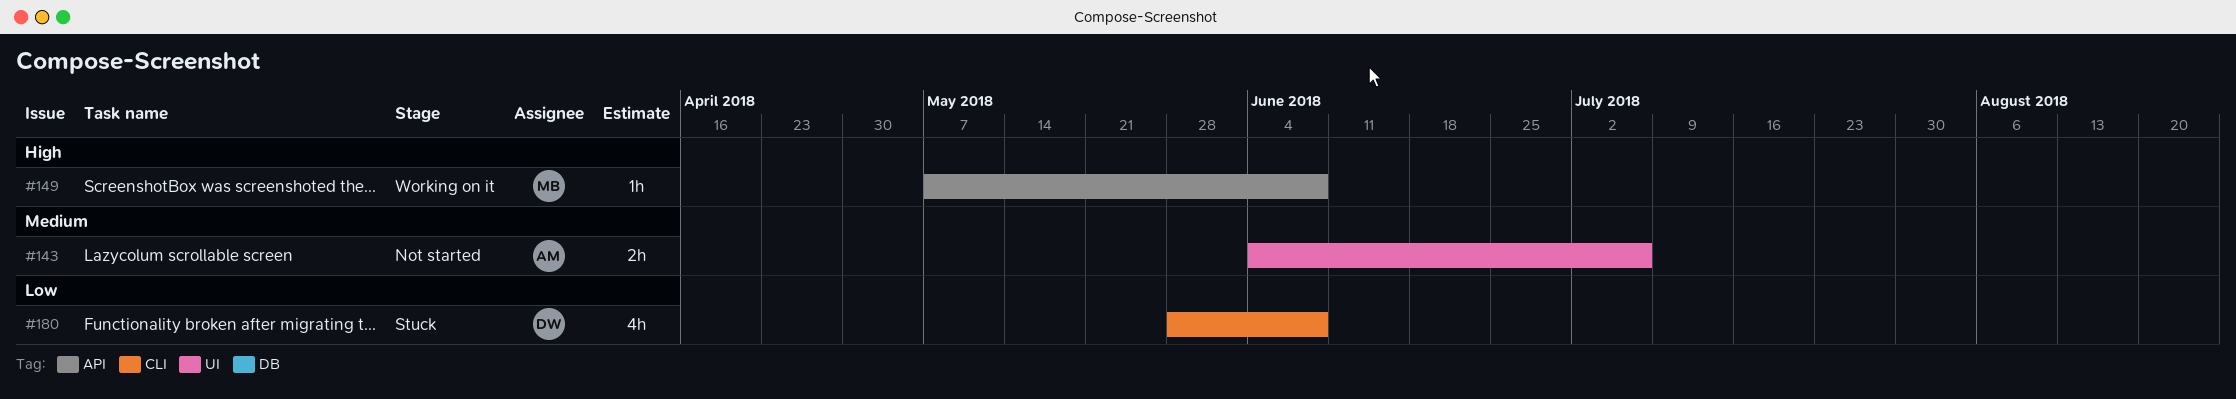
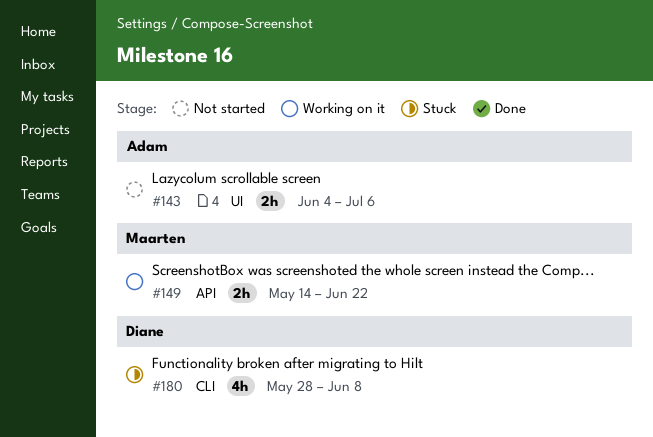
#149, estimate: 1h -> 2h
#149, start: May 7 -> May 14
#149, due: Jun 8 -> Jun 22

